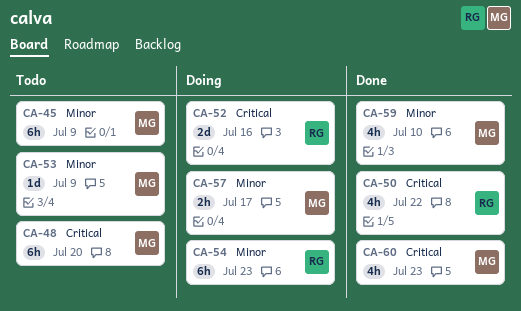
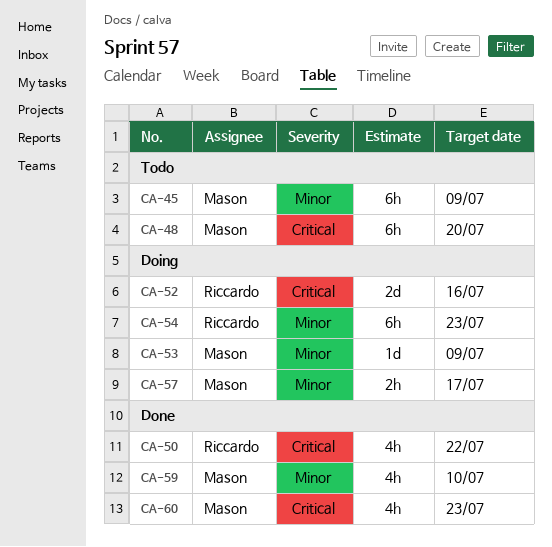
CA-53, status: Todo -> Doing

